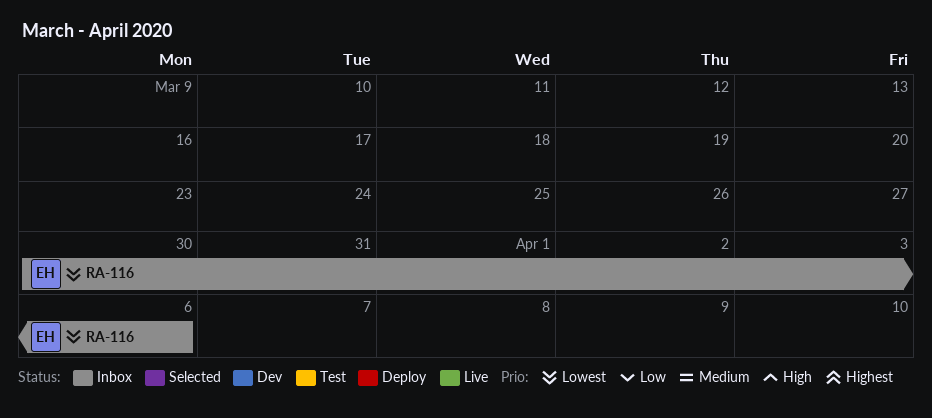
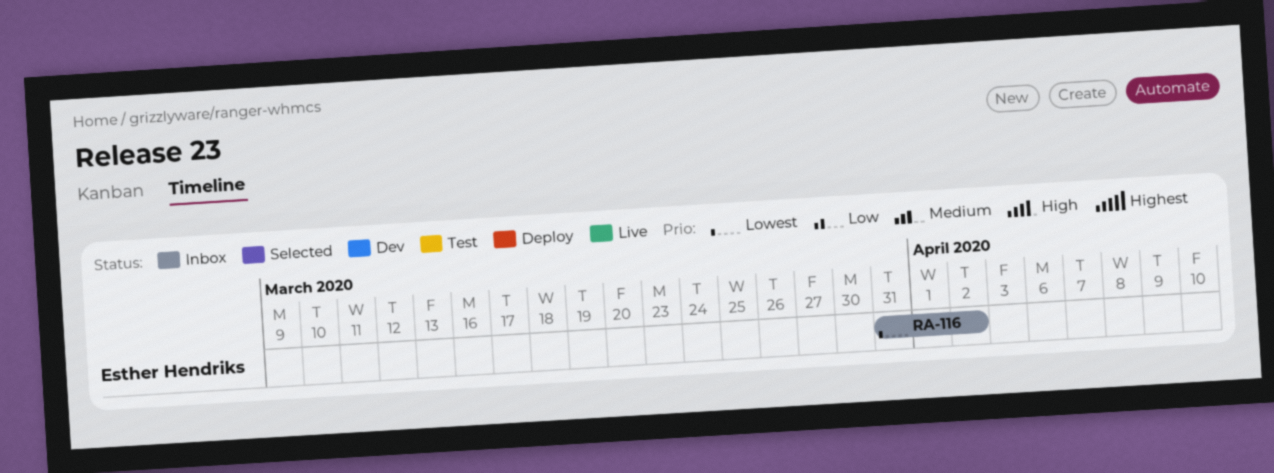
RA-116, start: Mar 30 -> Mar 31
RA-116, due: Apr 6 -> Apr 2

